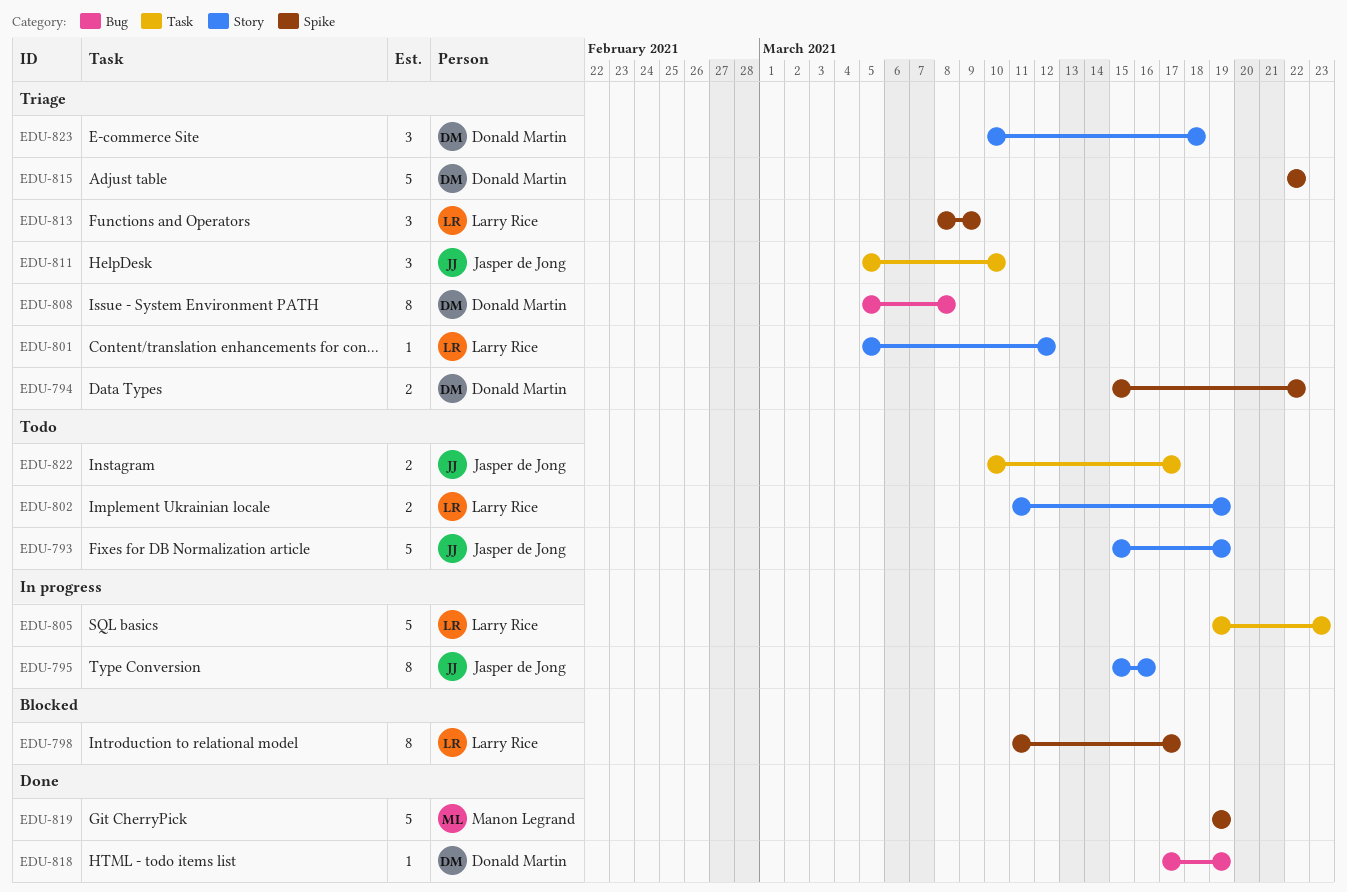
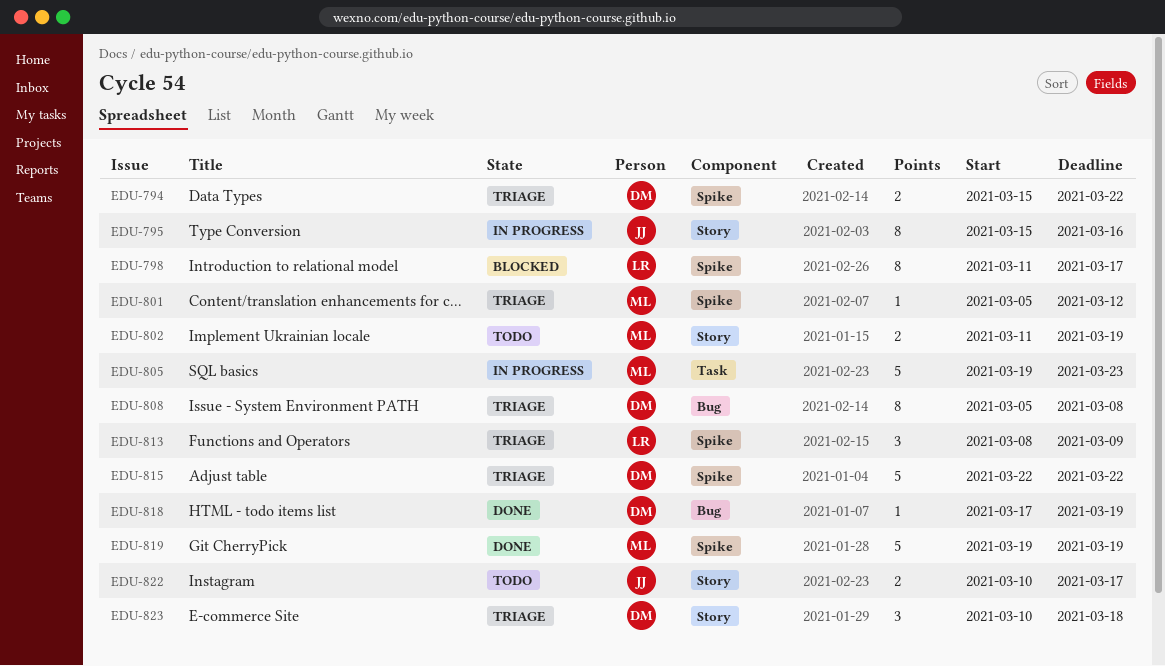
EDU-793: present -> none
EDU-801, owner: Larry Rice -> Manon Legrand
EDU-801, label: Story -> Spike
EDU-802, owner: Larry Rice -> Manon Legrand
EDU-805, owner: Larry Rice -> Manon Legrand
EDU-811: present -> none
EDU-822, label: Task -> Story

